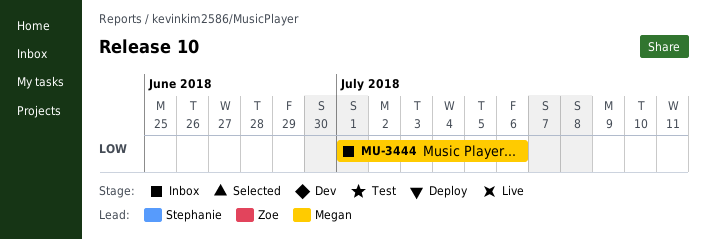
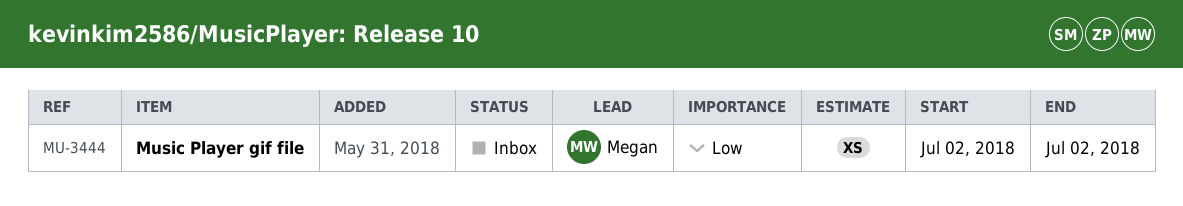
MU-3444, start: Jul 1 -> Jul 2
MU-3444, due: Jul 6 -> Jul 2

